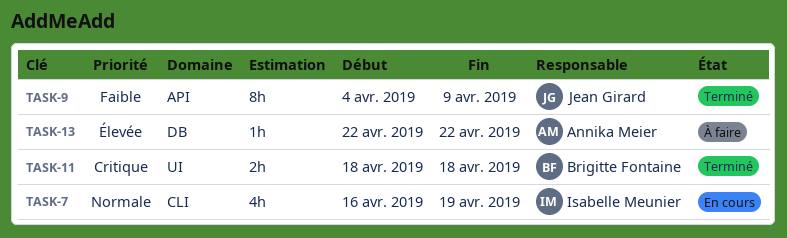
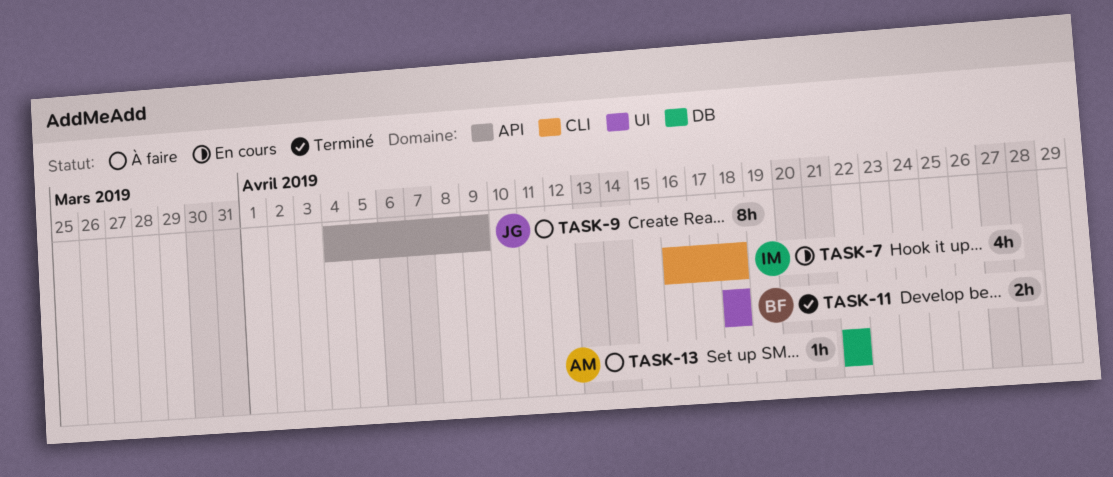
TASK-7, due: Apr 19 -> Apr 18
TASK-9, status: Terminé -> À faire

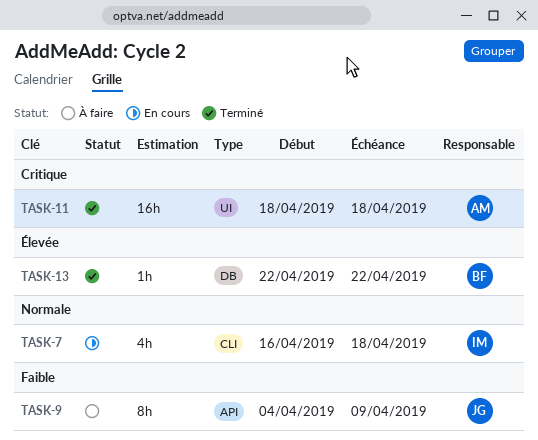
TASK-11, owner: BF -> AM
TASK-11, estimate: 2h -> 16h
TASK-13, status: À faire -> Terminé
TASK-13, owner: AM -> BF

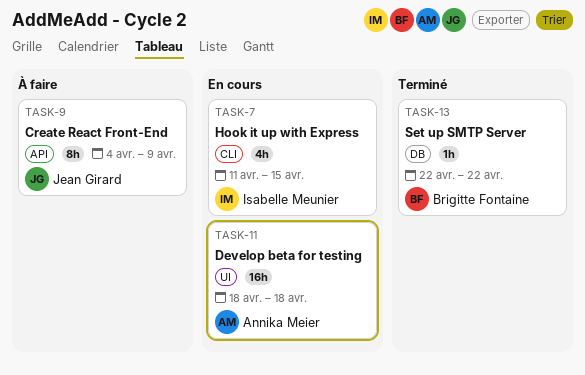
TASK-7, start: Apr 16 -> Apr 11
TASK-7, due: Apr 18 -> Apr 15
TASK-11, status: Terminé -> En cours

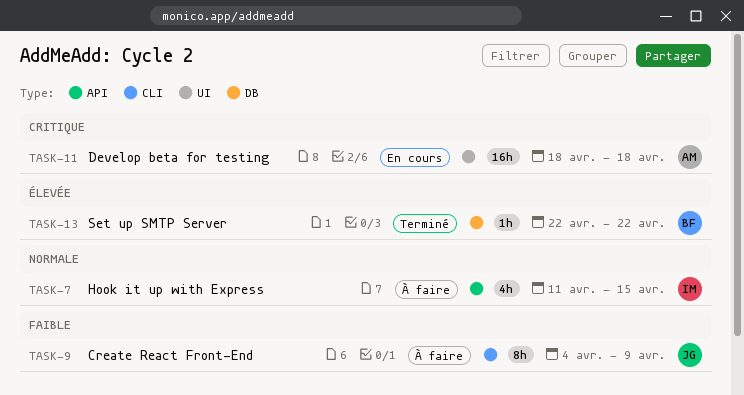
TASK-7, status: En cours -> À faire
TASK-7, label: CLI -> API
TASK-9, label: API -> CLI

